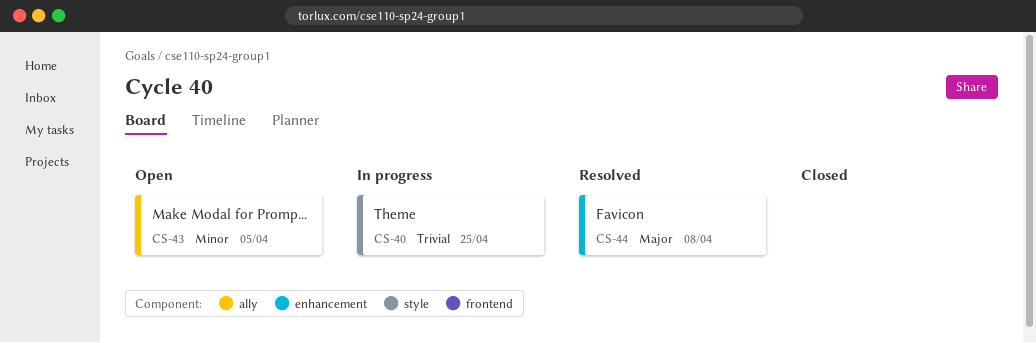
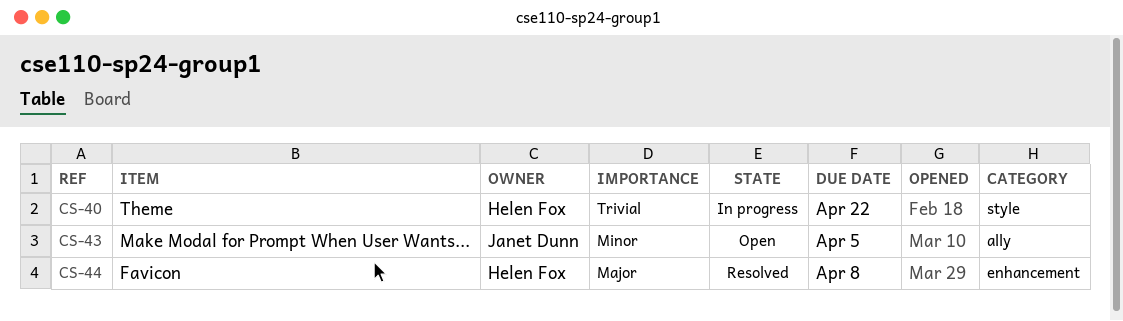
CS-40, due: Apr 25 -> Apr 22

